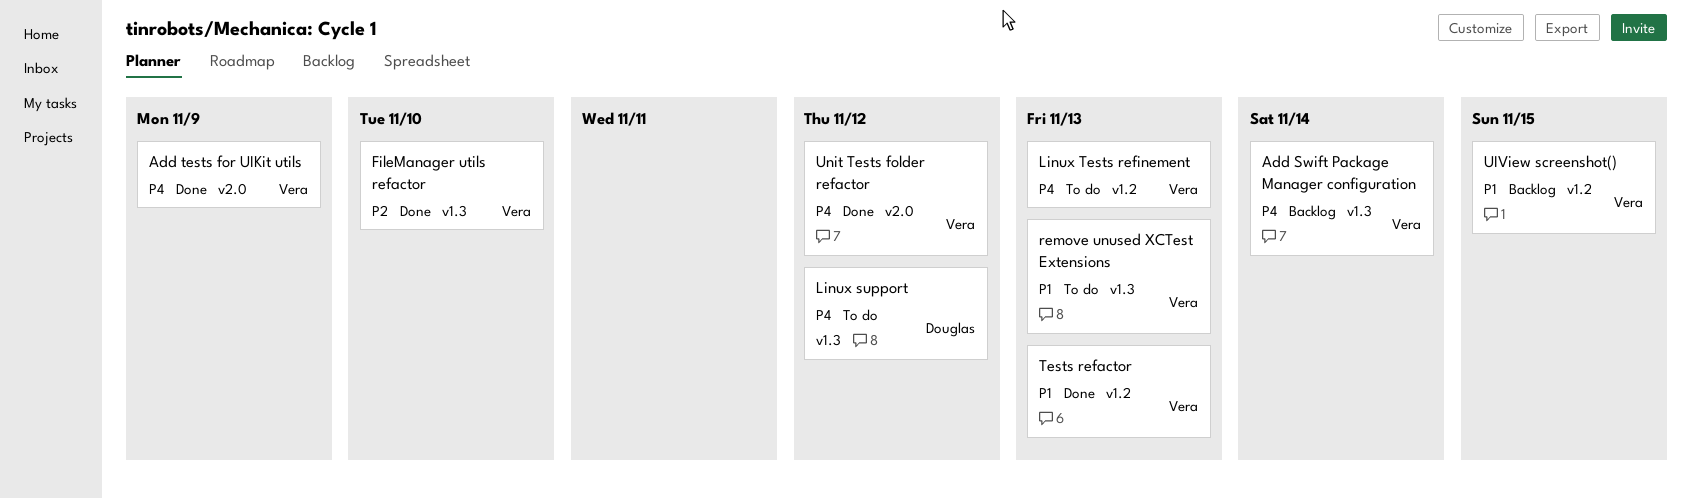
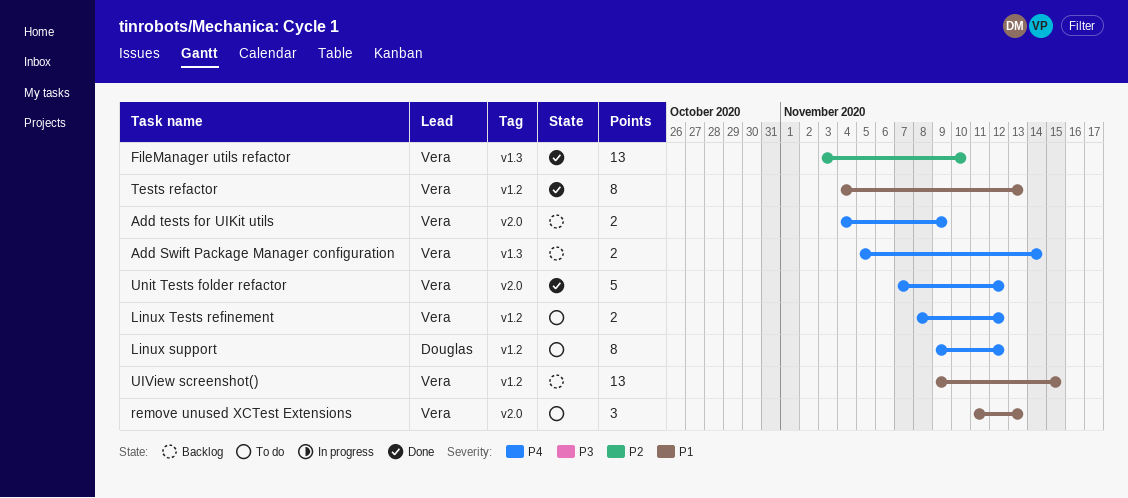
Add tests for UIKit utils, status: Done -> Backlog
Linux support, label: v1.3 -> v1.2
Linux Tests refinement, due: Nov 13 -> Nov 12
remove unused XCTest Extensions, label: v1.3 -> v2.0

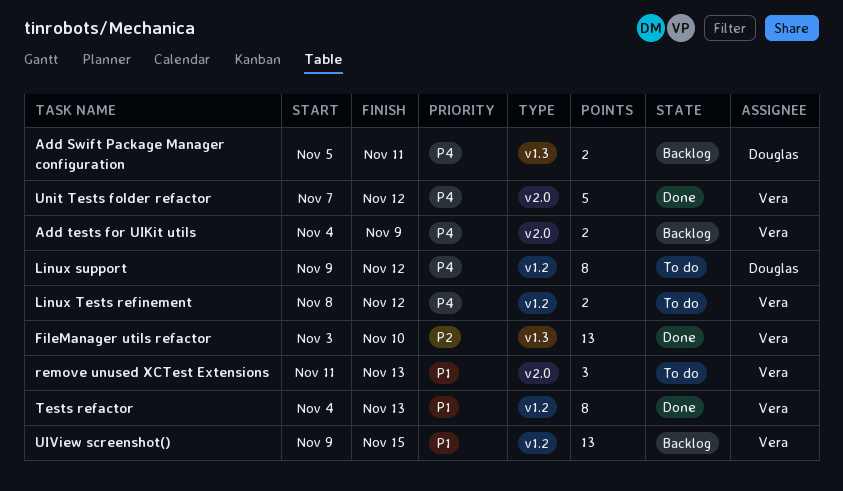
Add Swift Package Manager configuration, owner: Vera -> Douglas
Add Swift Package Manager configuration, due: Nov 14 -> Nov 11

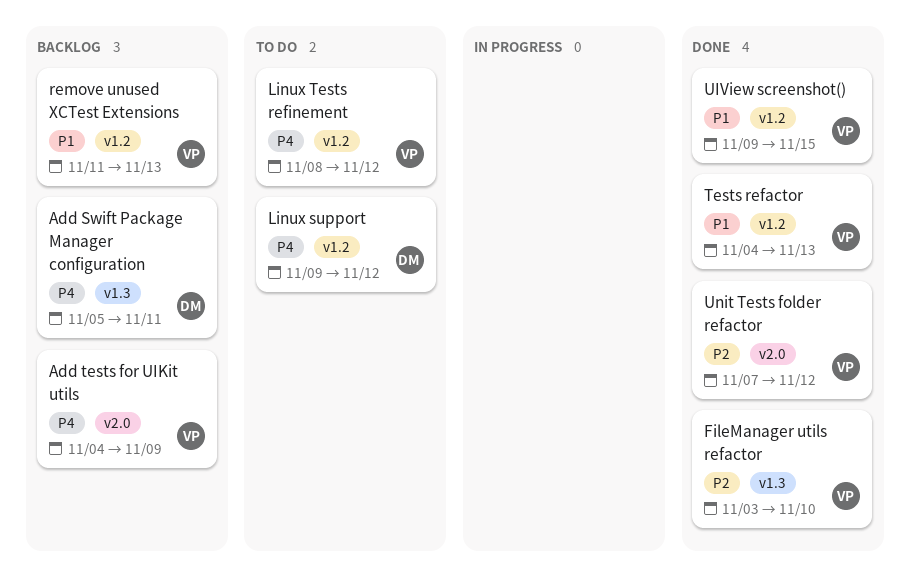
remove unused XCTest Extensions, status: To do -> Backlog
remove unused XCTest Extensions, label: v2.0 -> v1.2
UIView screenshot(), status: Backlog -> Done
Unit Tests folder refactor, priority: P4 -> P2

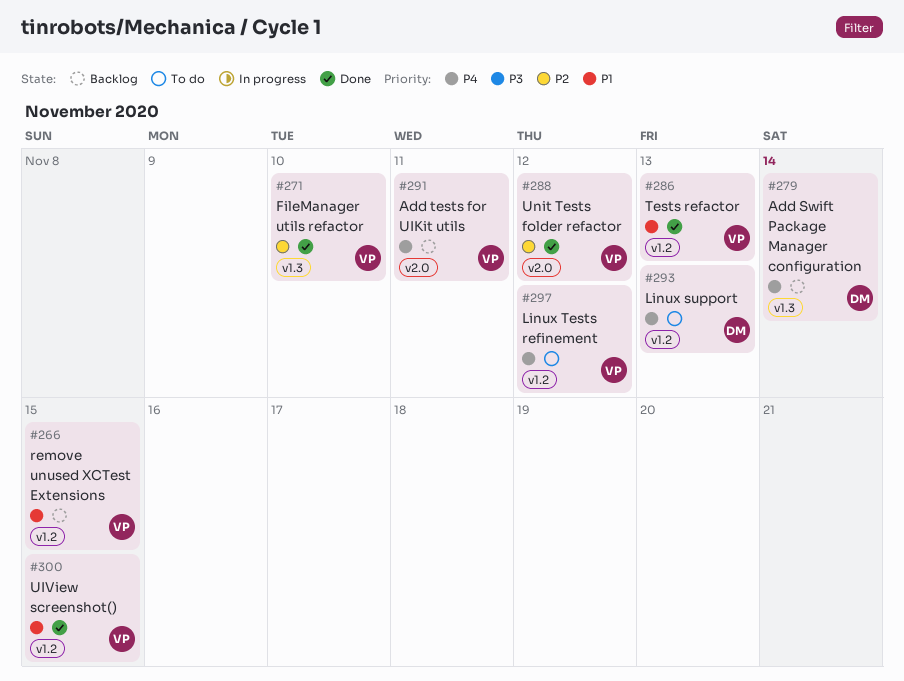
Add Swift Package Manager configuration, due: Nov 11 -> Nov 14
Add tests for UIKit utils, due: Nov 9 -> Nov 11
Linux support, due: Nov 12 -> Nov 13
remove unused XCTest Extensions, due: Nov 13 -> Nov 15

